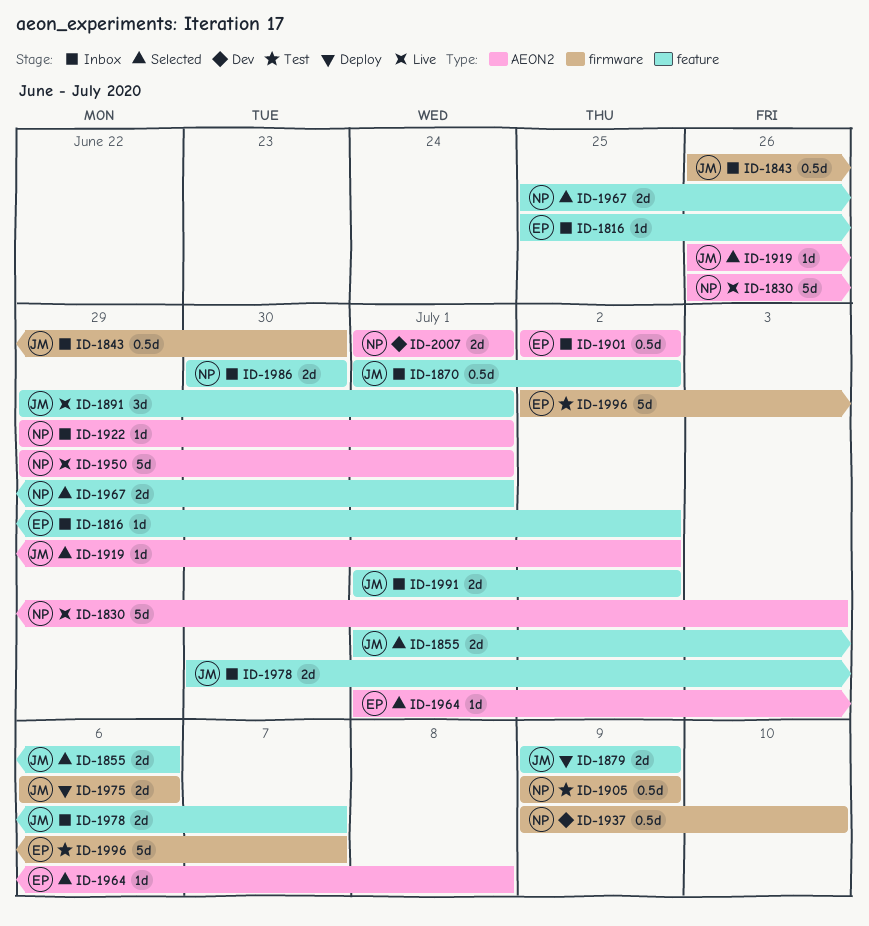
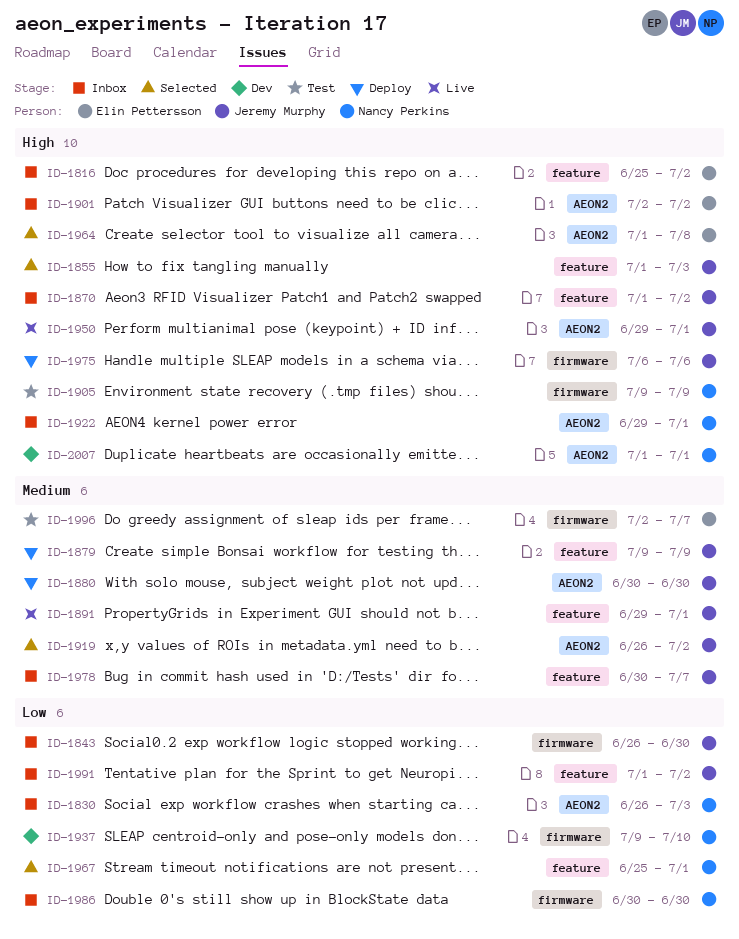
ID-1830, status: Live -> Inbox
ID-1855, due: Jul 6 -> Jul 3
ID-1880: none -> present
ID-1950, owner: Nancy Perkins -> Jeremy Murphy
ID-1986, label: feature -> firmware

